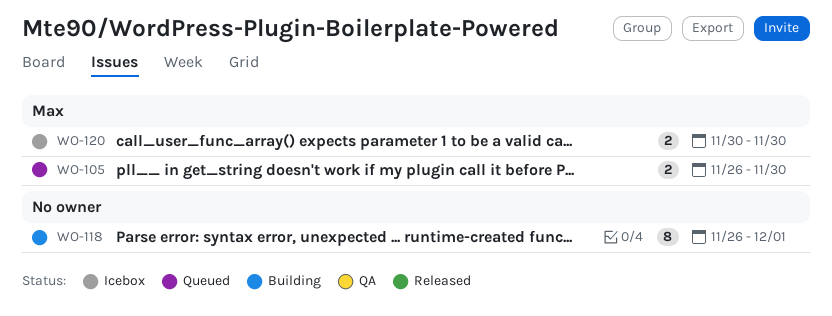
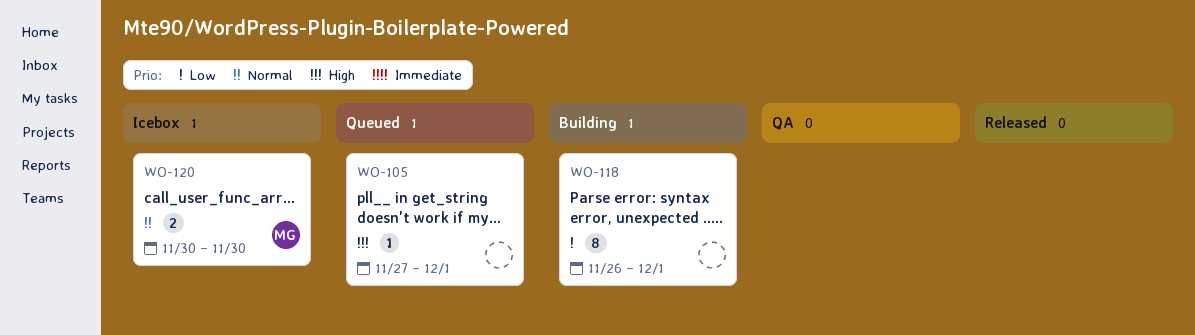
WO-105, owner: Max -> none
WO-105, estimate: 2 -> 1
WO-105, start: Nov 26 -> Nov 27
WO-105, due: Nov 30 -> Dec 1

